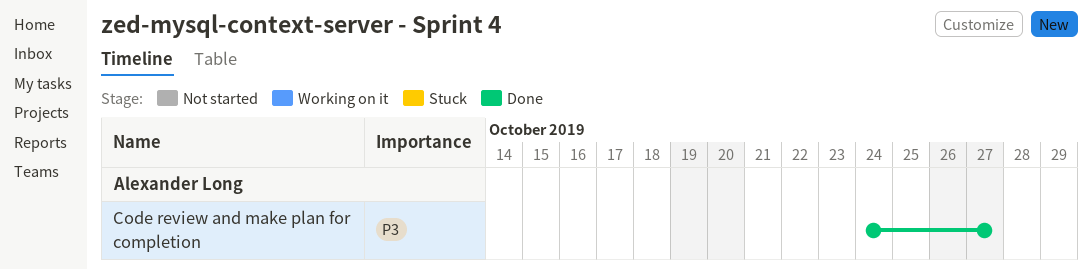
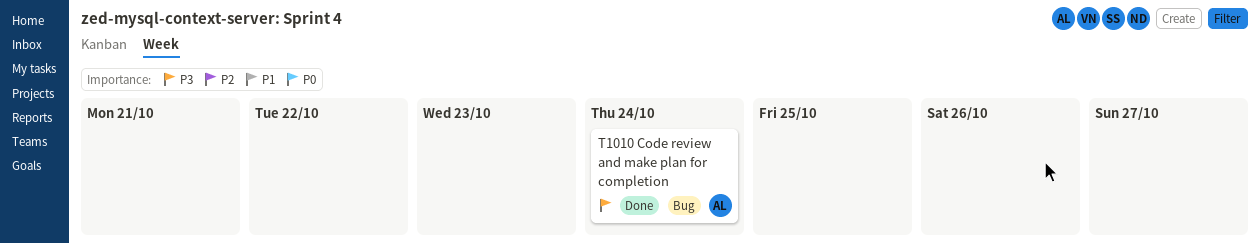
Code review and make plan for completion, due: Oct 27 -> Oct 24

